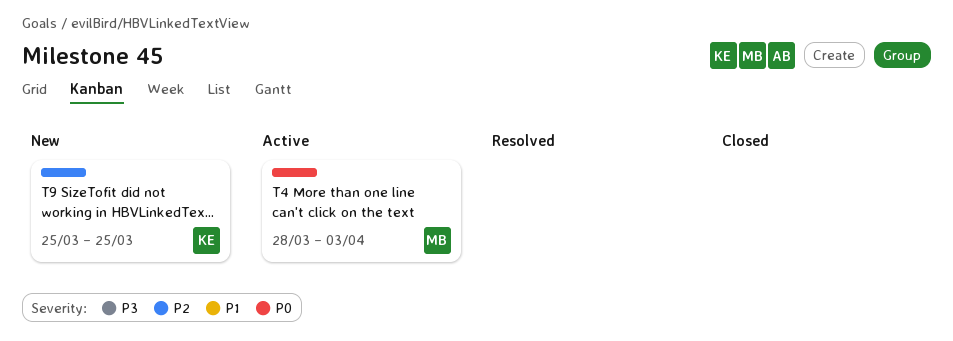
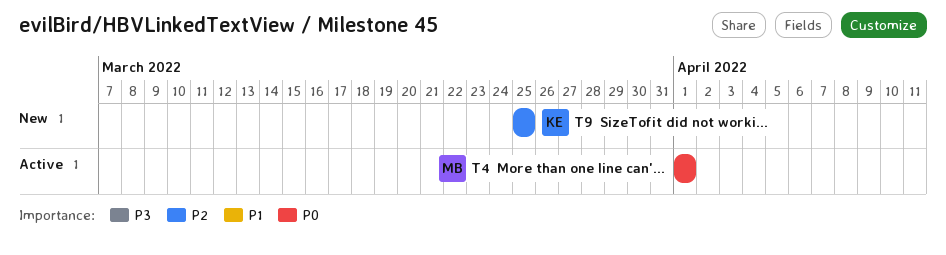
T4, start: Mar 28 -> Apr 1
T4, due: Apr 3 -> Apr 1

